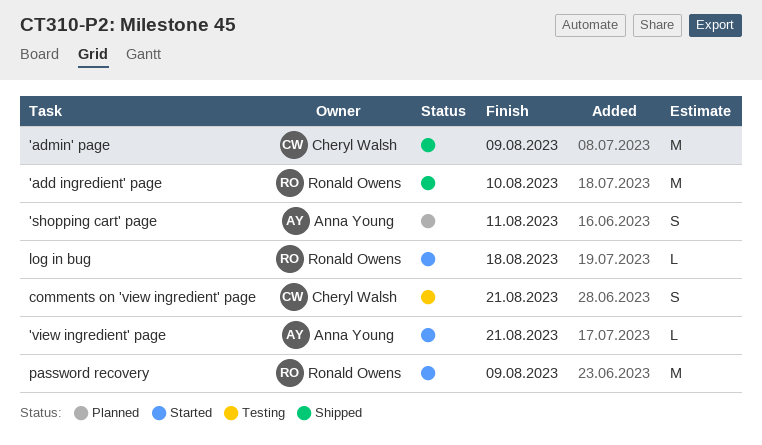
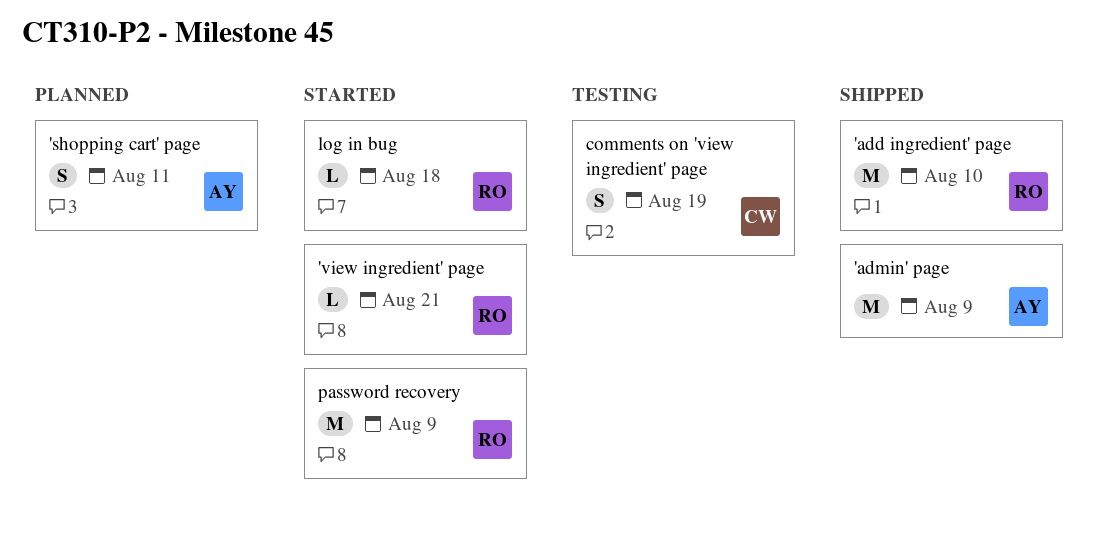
'admin' page, owner: Cheryl Walsh -> Anna Young
'view ingredient' page, owner: Anna Young -> Ronald Owens
comments on 'view ingredient' page, due: Aug 21 -> Aug 19

